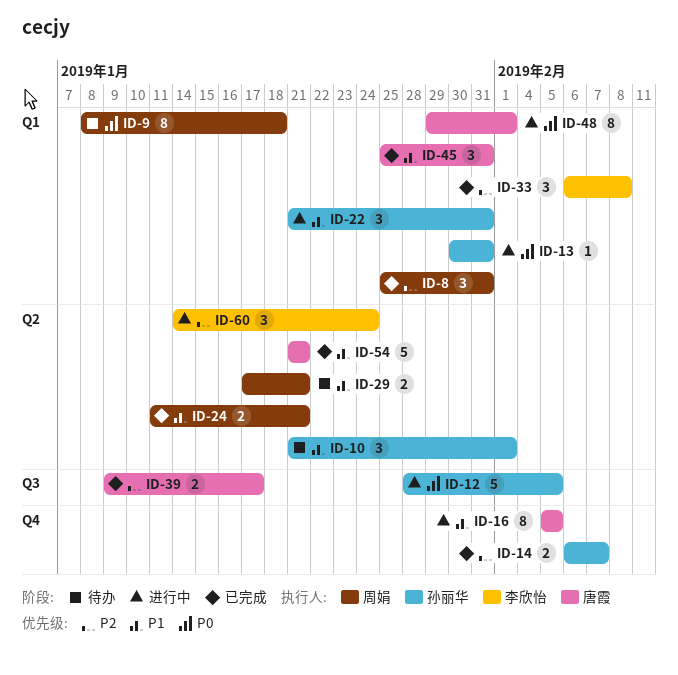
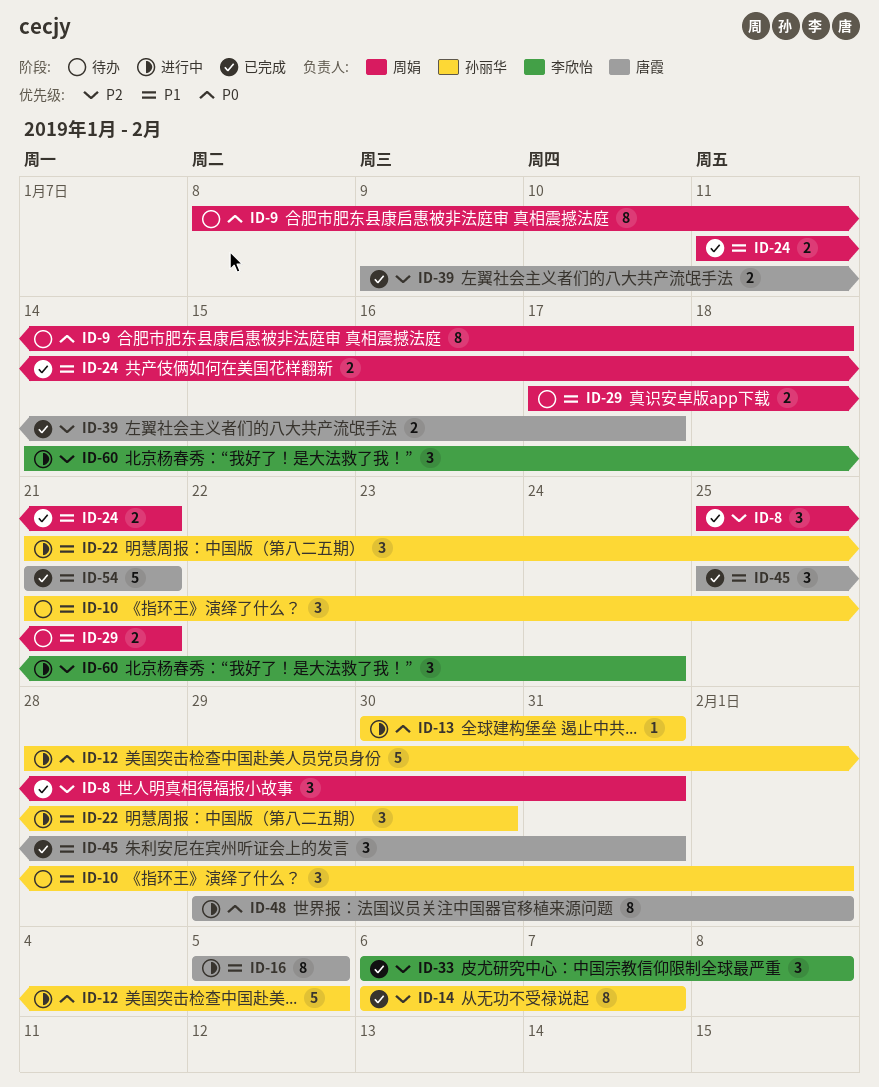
ID-14, estimate: 2 -> 8
ID-22, due: Jan 31 -> Jan 30

